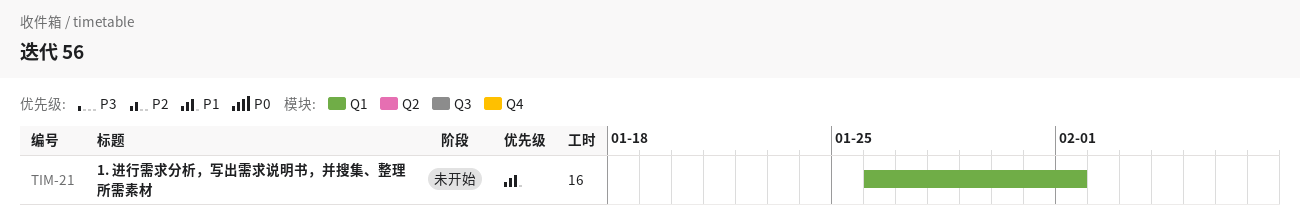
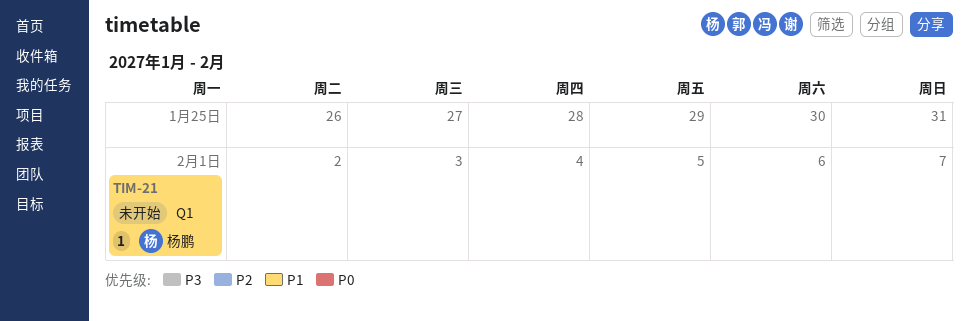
TIM-21, estimate: 16 -> 1

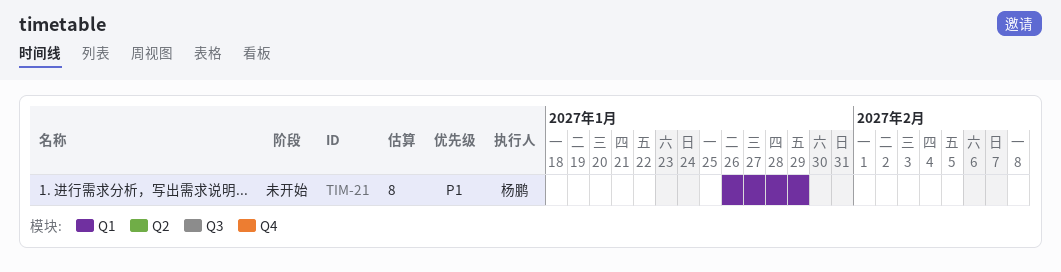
TIM-21, estimate: 1 -> 8
TIM-21, due: Feb 1 -> Jan 29

